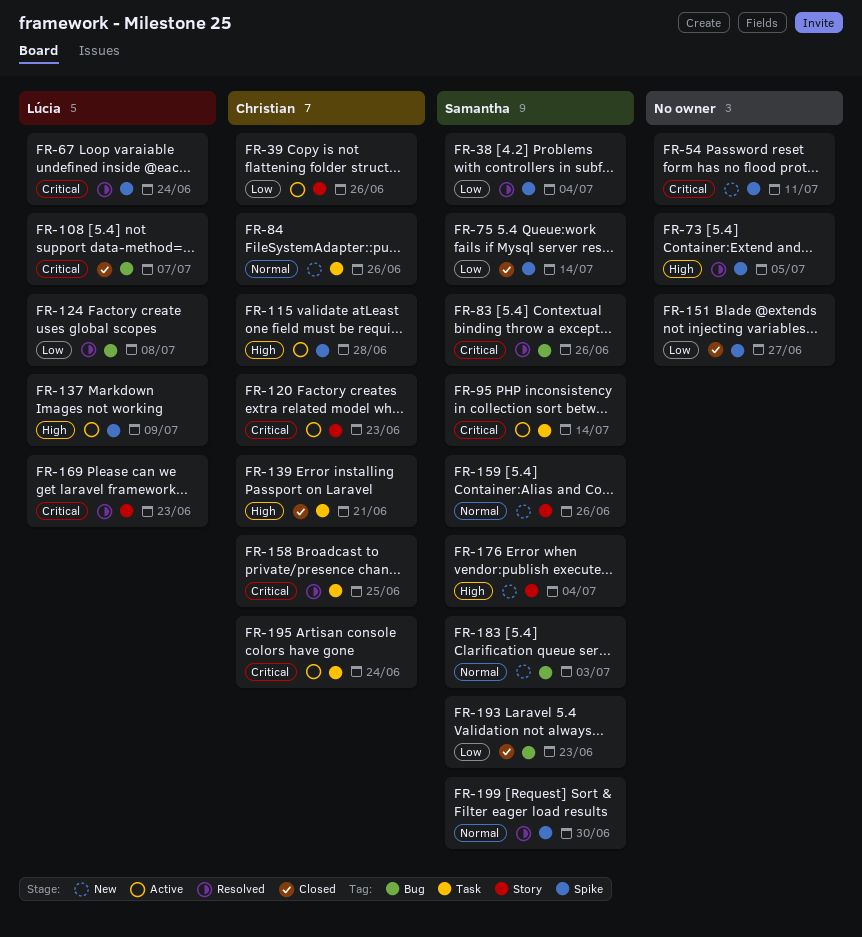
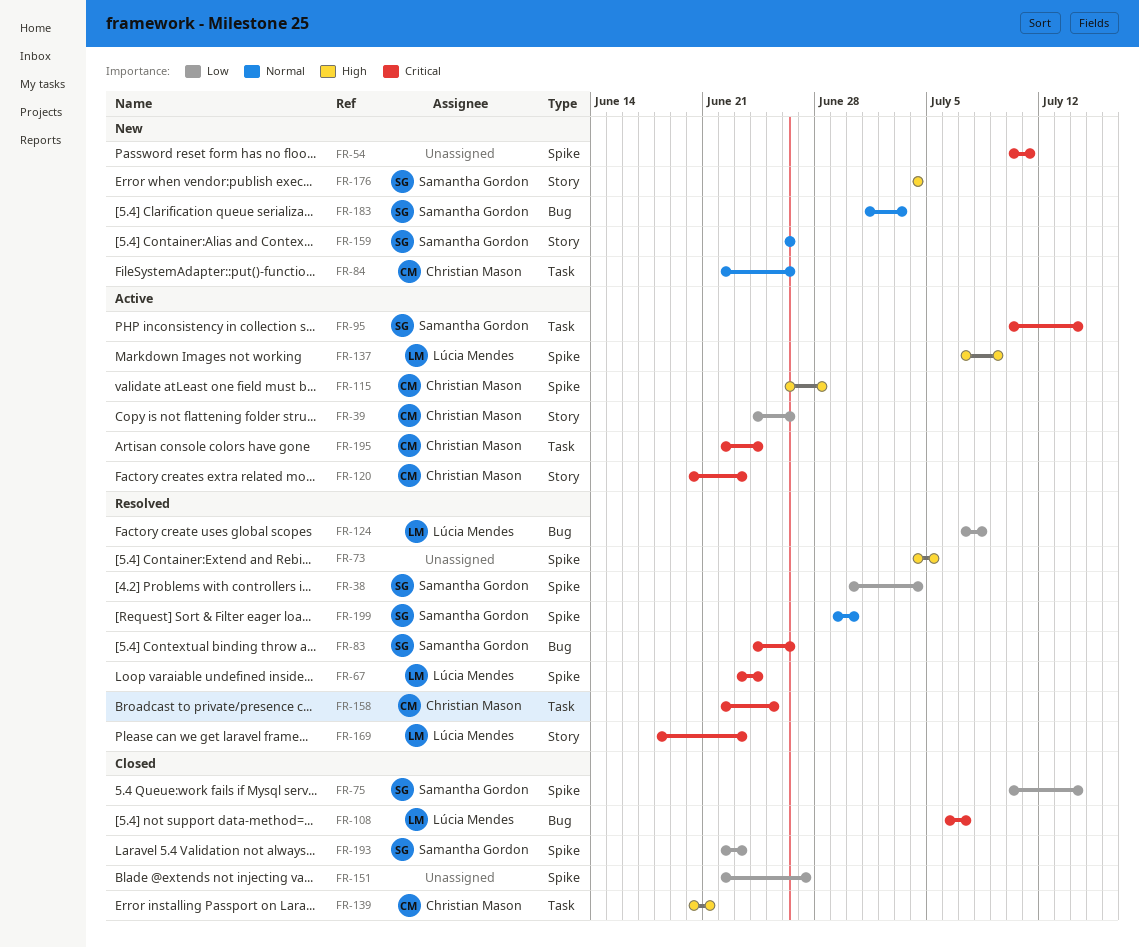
FR-193, label: Bug -> Spike

